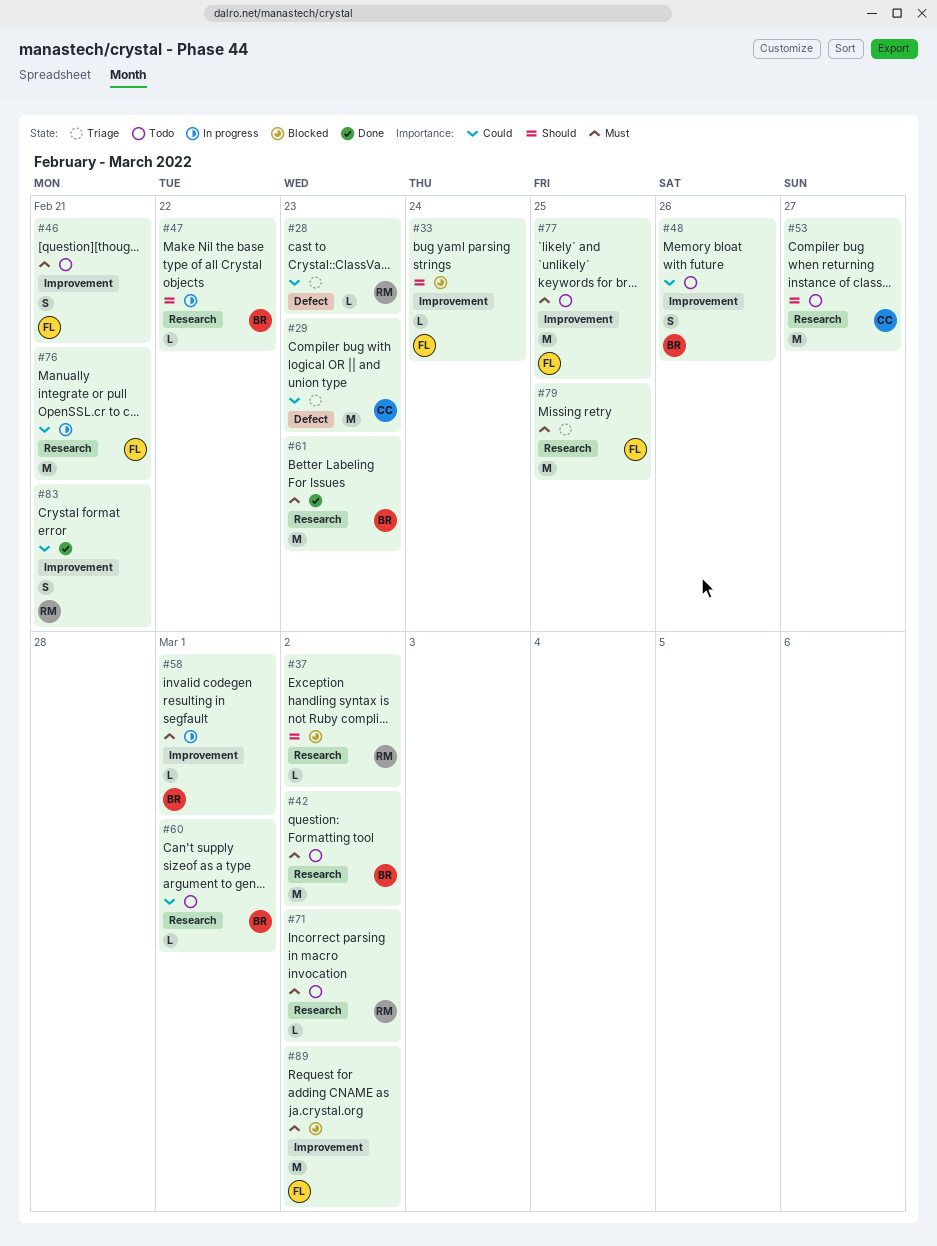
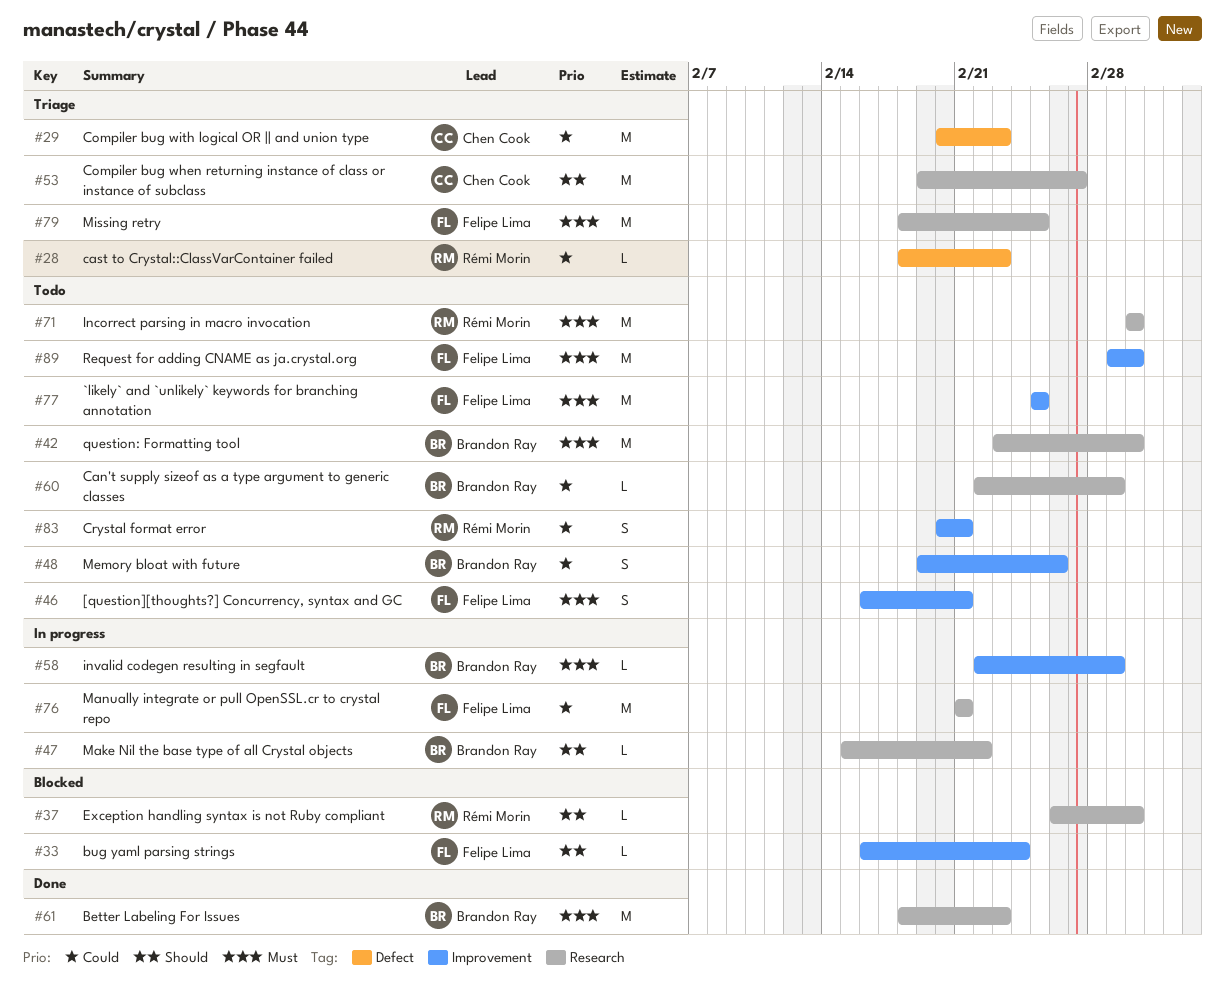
#53, status: Todo -> Triage
#71, estimate: L -> M
#83, status: Done -> Todo
#89, status: Blocked -> Todo

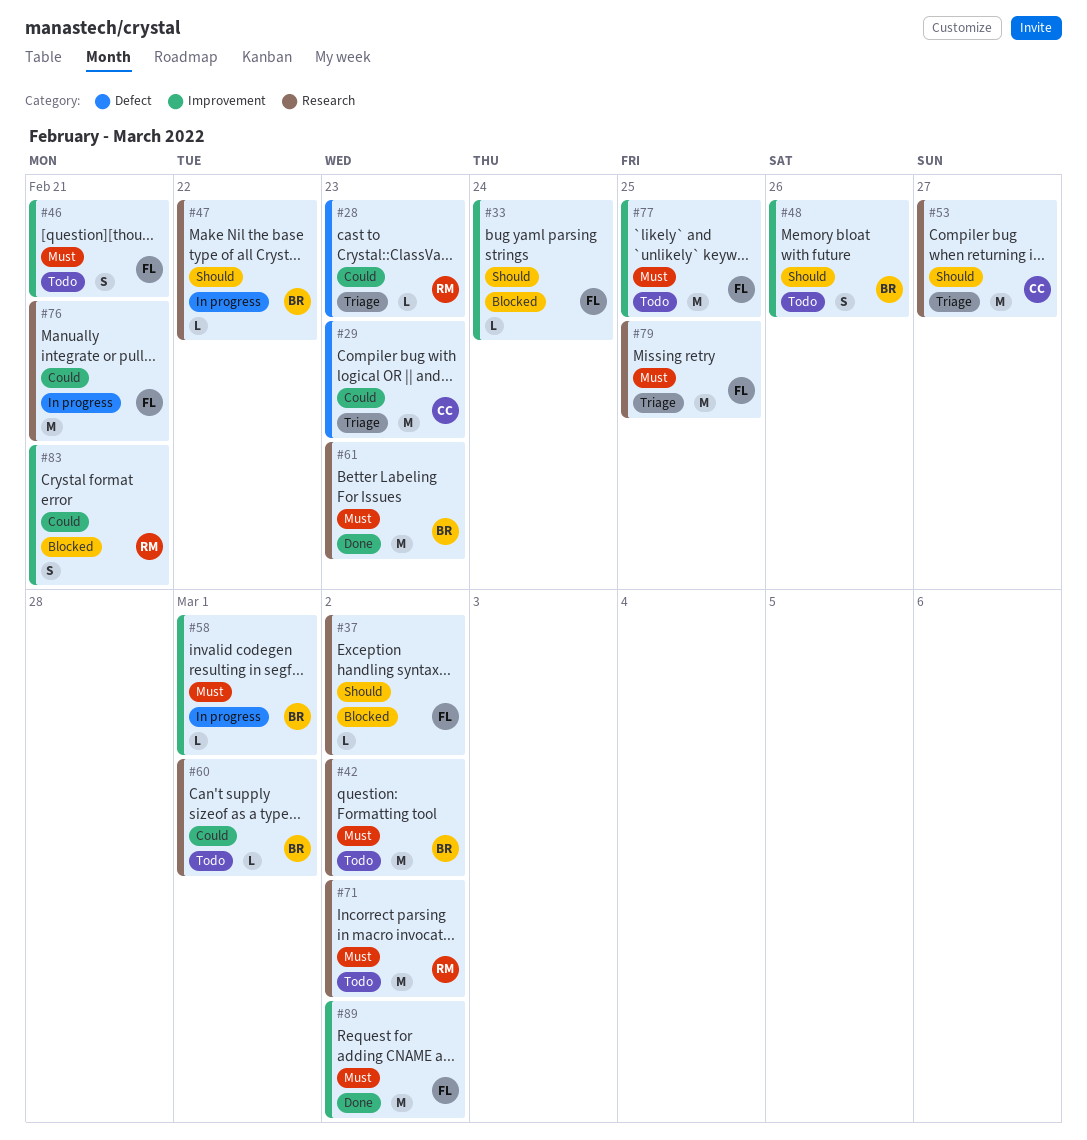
#37, owner: Rémi Morin -> Felipe Lima
#48, priority: Could -> Should
#83, status: Todo -> Blocked
#89, status: Todo -> Done

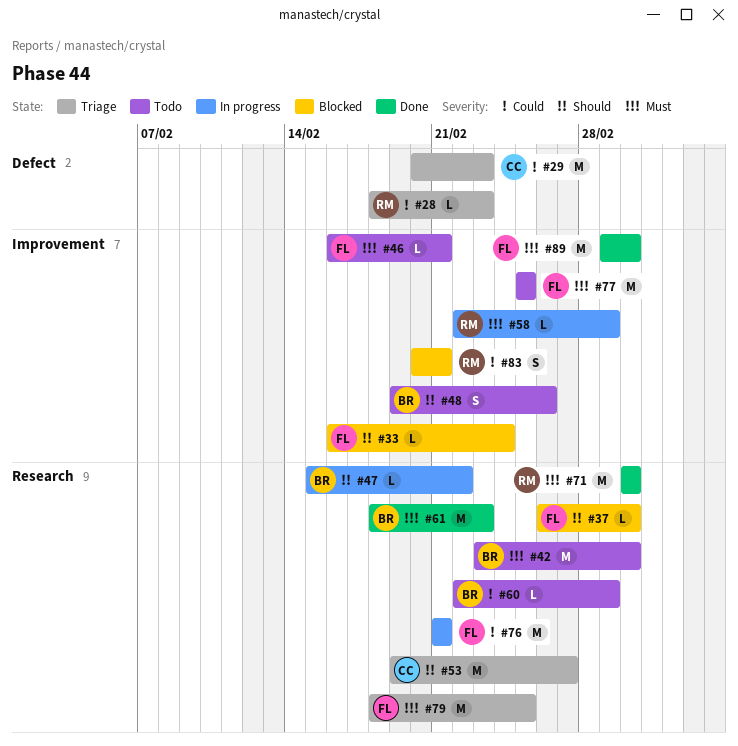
#46, estimate: S -> L
#58, owner: BR -> RM
#71, status: Todo -> Done

